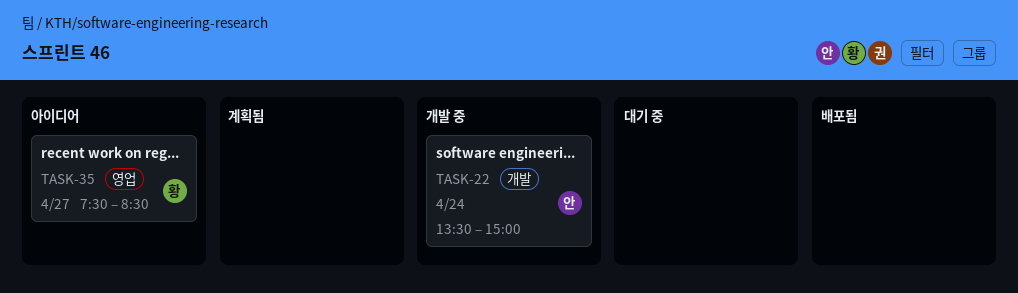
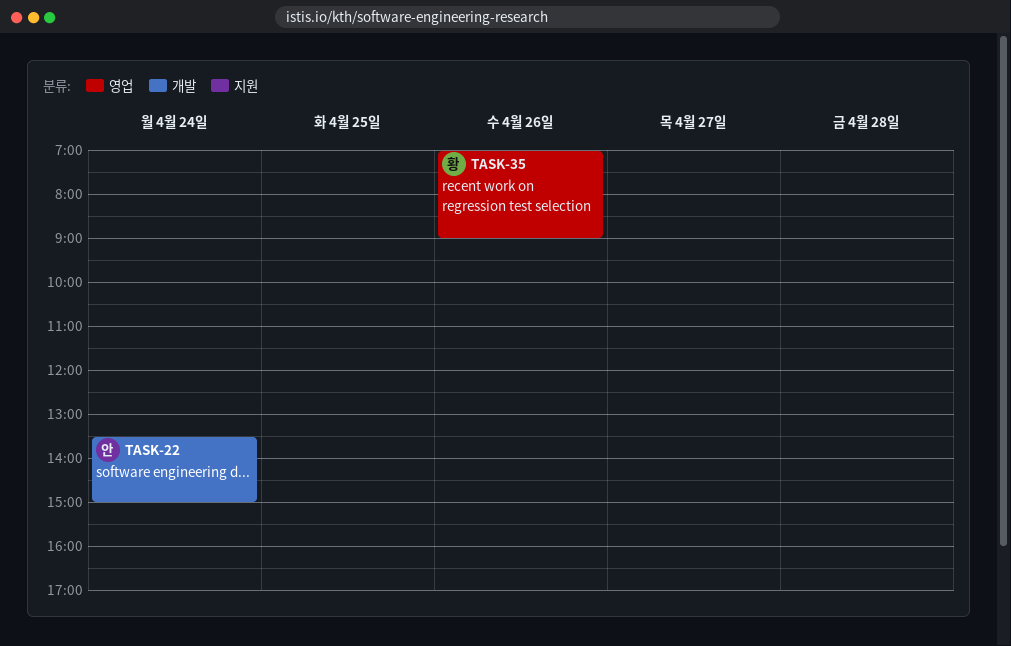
TASK-35, day: Apr 27 -> Apr 26
TASK-35, begins: 07:30 -> 07:00
TASK-35, ends: 08:30 -> 09:00

